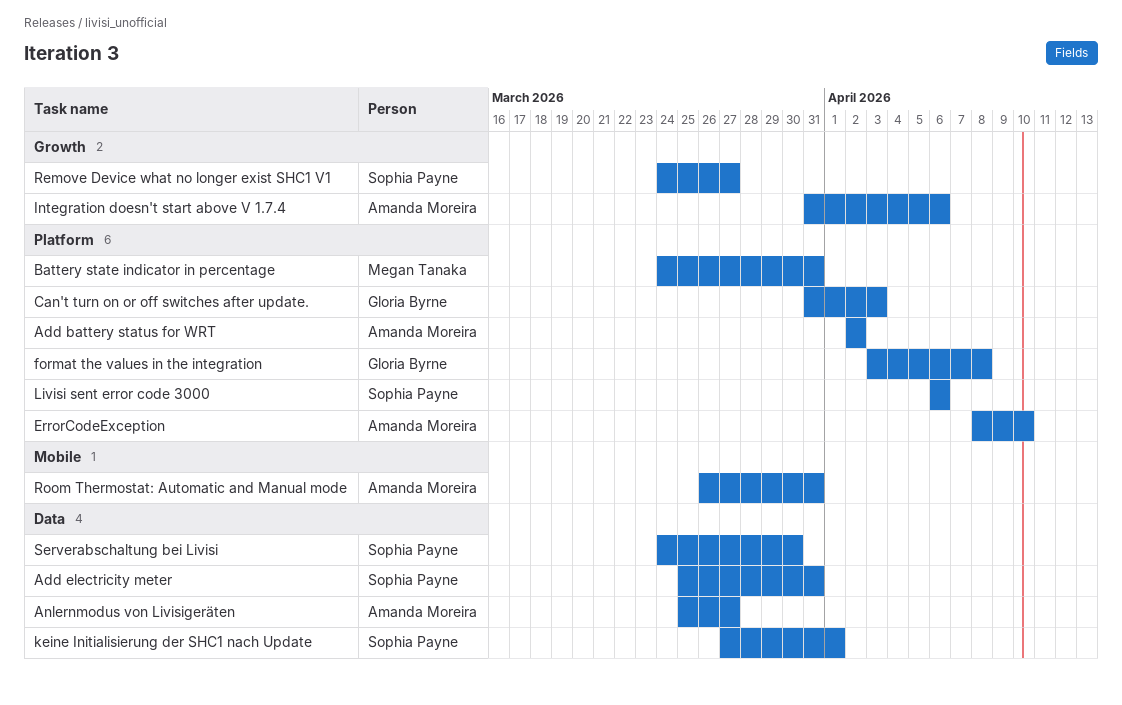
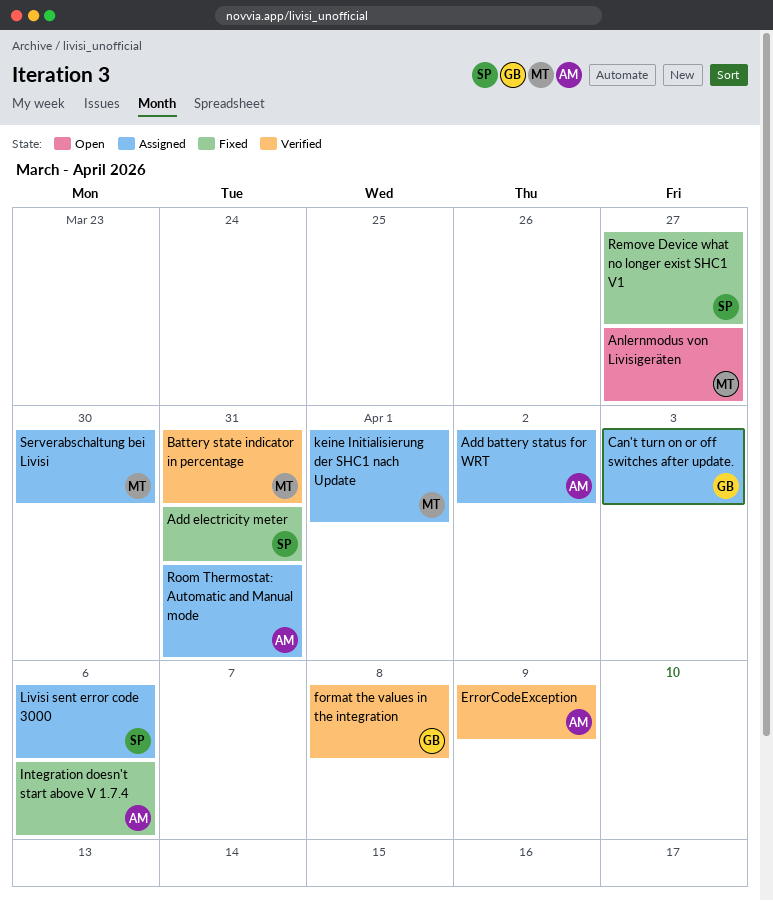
Anlernmodus von Livisigeräten, owner: Amanda Moreira -> Megan Tanaka
ErrorCodeException, due: Apr 10 -> Apr 9
keine Initialisierung der SHC1 nach Update, owner: Sophia Payne -> Megan Tanaka
Serverabschaltung bei Livisi, owner: Sophia Payne -> Megan Tanaka

